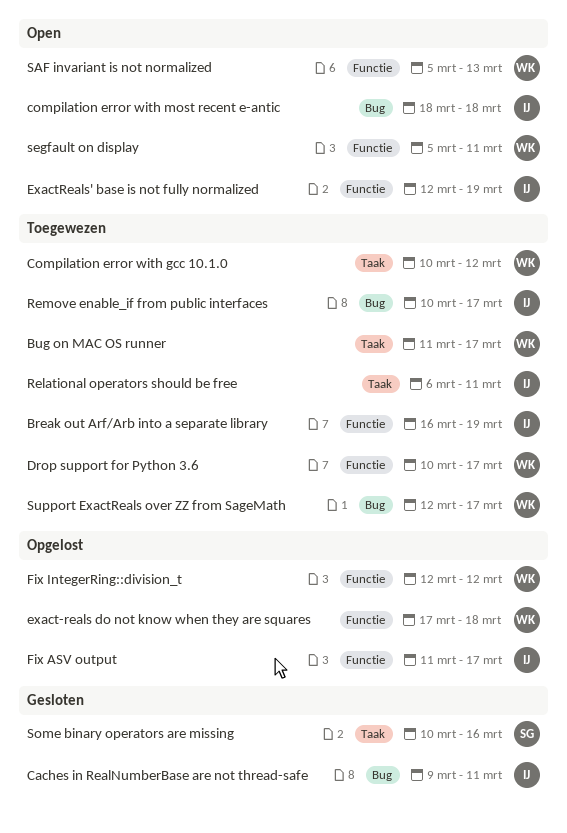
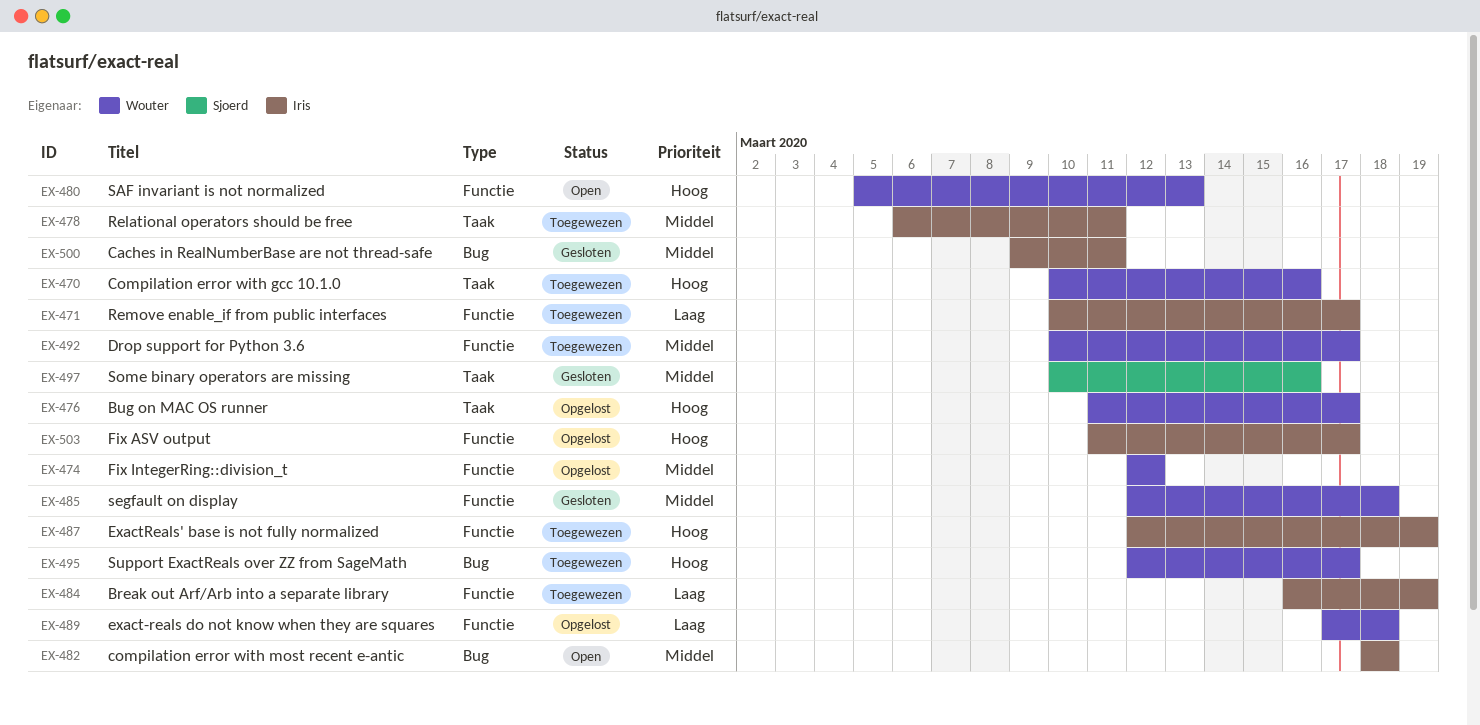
Bug on MAC OS runner, status: Toegewezen -> Opgelost
Compilation error with gcc 10.1.0, due: Mar 12 -> Mar 16
ExactReals' base is not fully normalized, status: Open -> Toegewezen
Remove enable_if from public interfaces, label: Bug -> Functie
segfault on display, status: Open -> Gesloten
segfault on display, start: Mar 5 -> Mar 12
segfault on display, due: Mar 11 -> Mar 18

